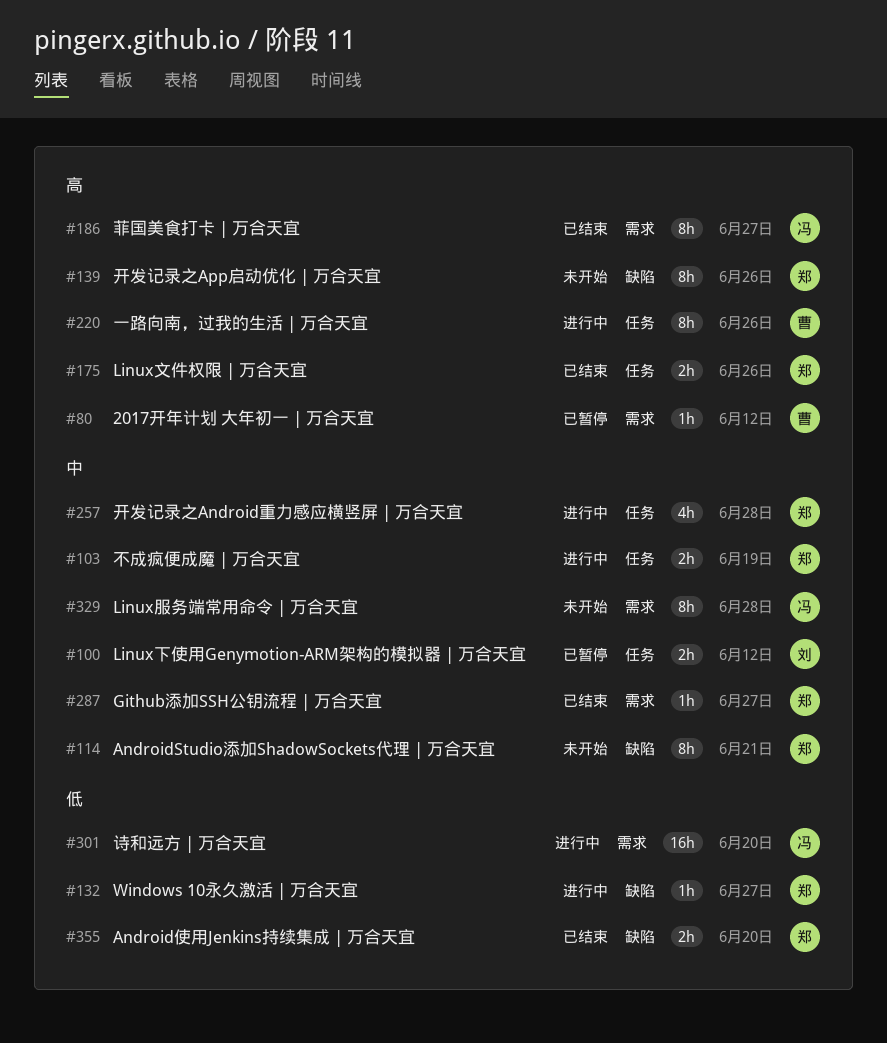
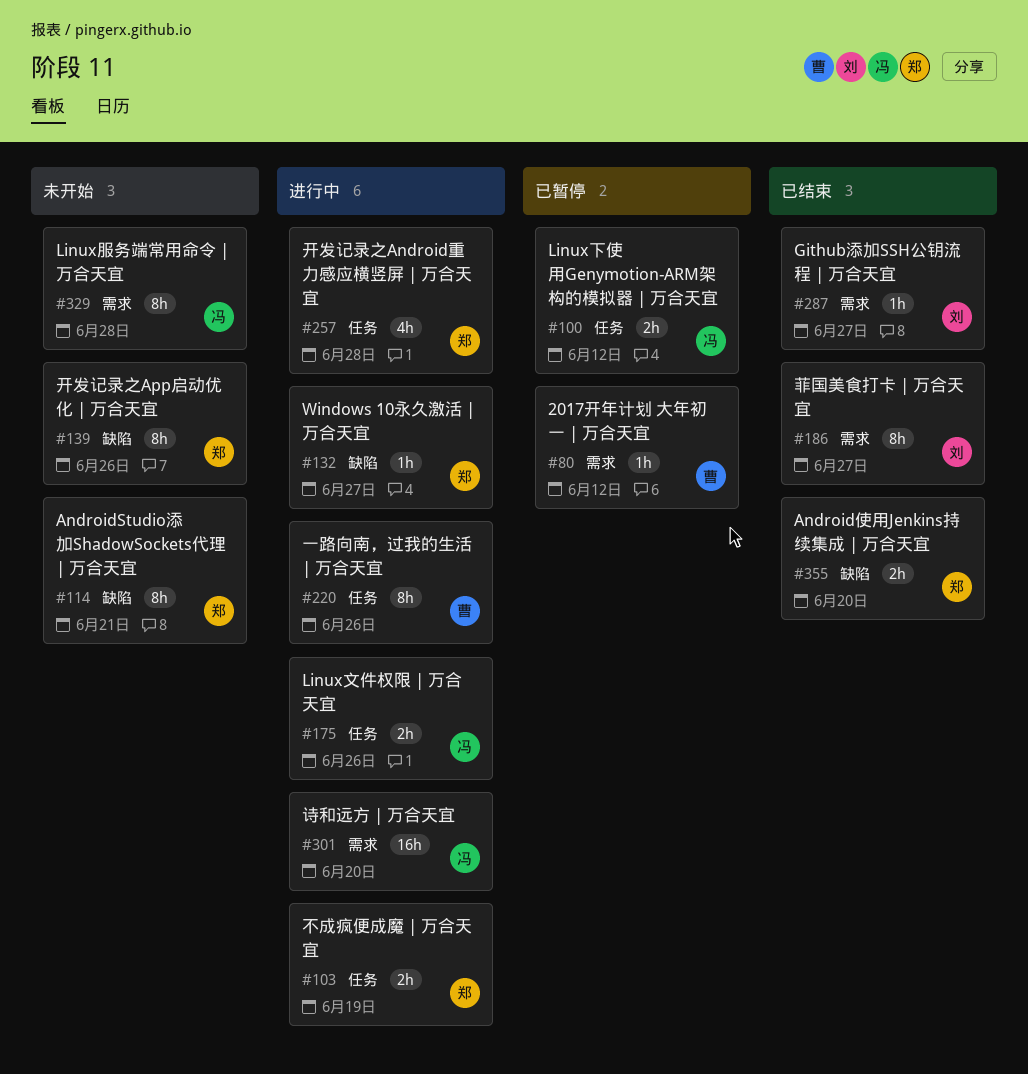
#100, owner: 刘 -> 冯
#175, status: 已结束 -> 进行中
#175, owner: 郑 -> 冯
#186, owner: 冯 -> 刘
#287, owner: 郑 -> 刘

